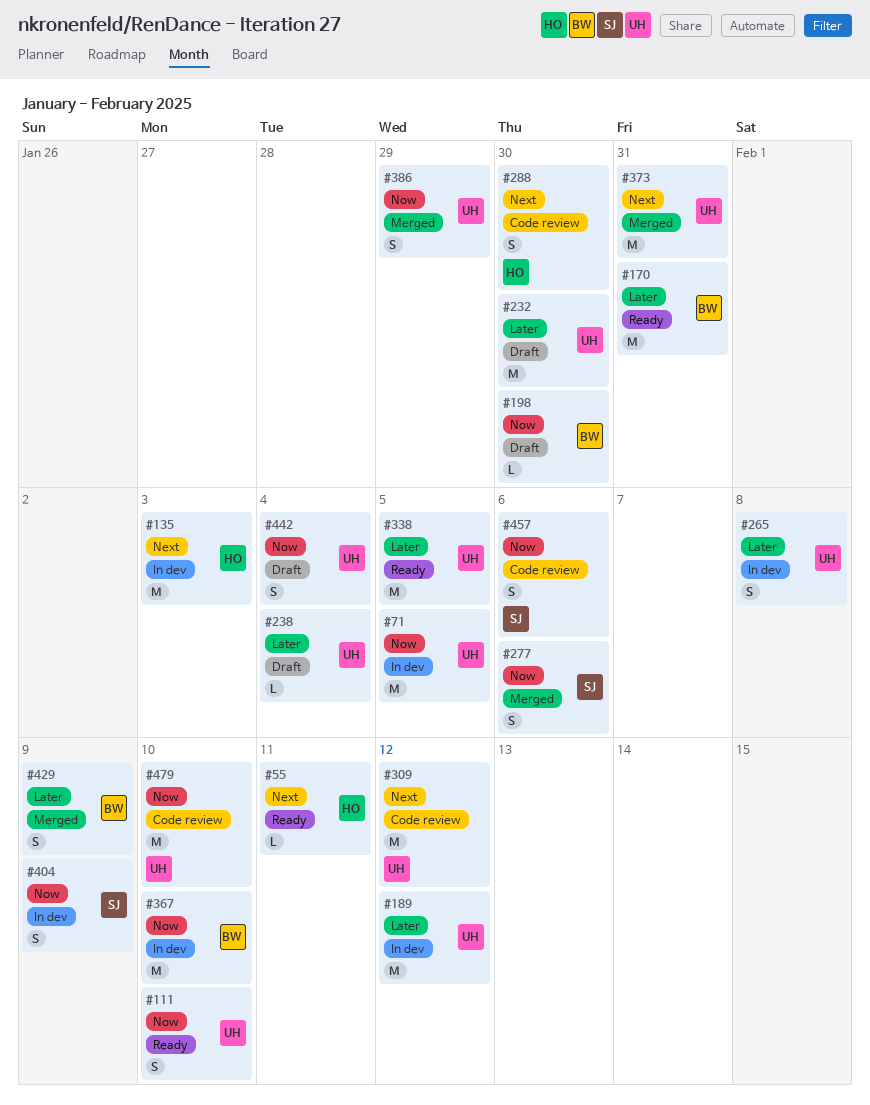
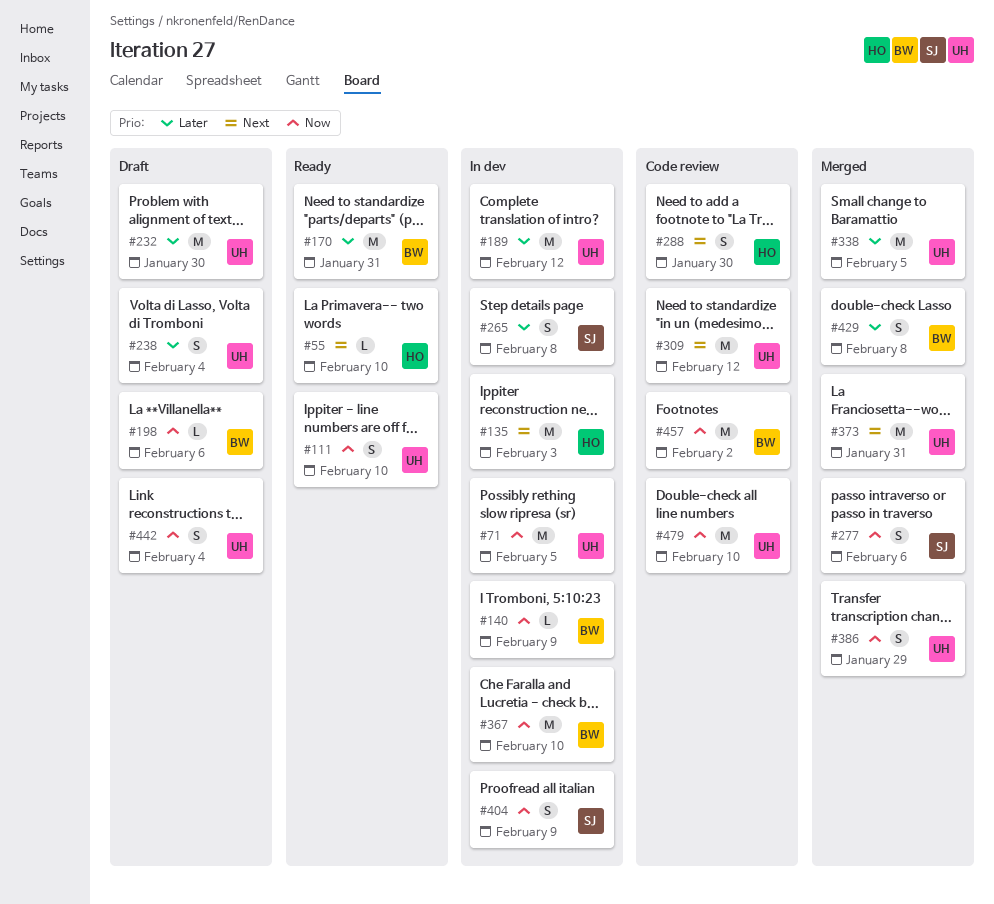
#55, due: Feb 11 -> Feb 10
#140: none -> present
#198, due: Jan 30 -> Feb 6
#238, estimate: L -> S
#265, owner: UH -> SJ
#338, status: Ready -> Merged
#429, due: Feb 9 -> Feb 8
#457, owner: SJ -> BW
#457, estimate: S -> M
#457, due: Feb 6 -> Feb 2

